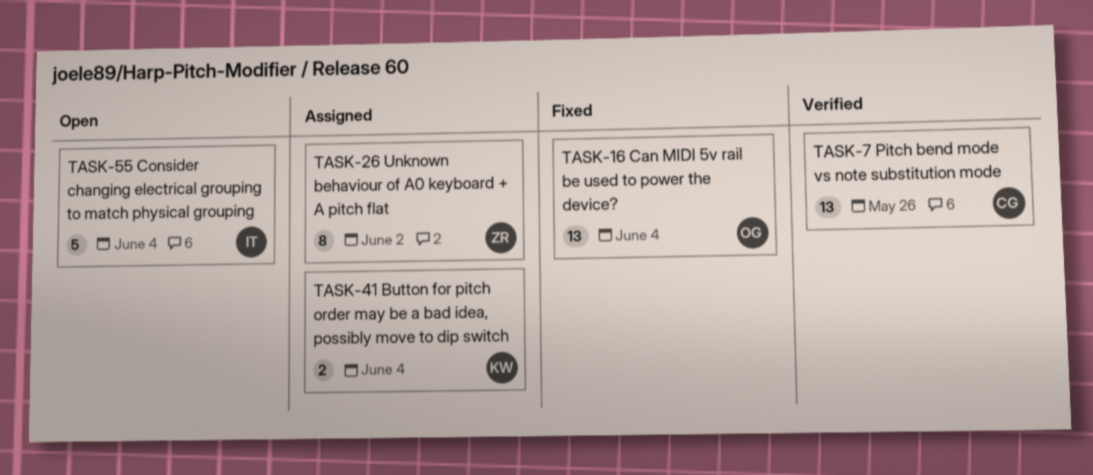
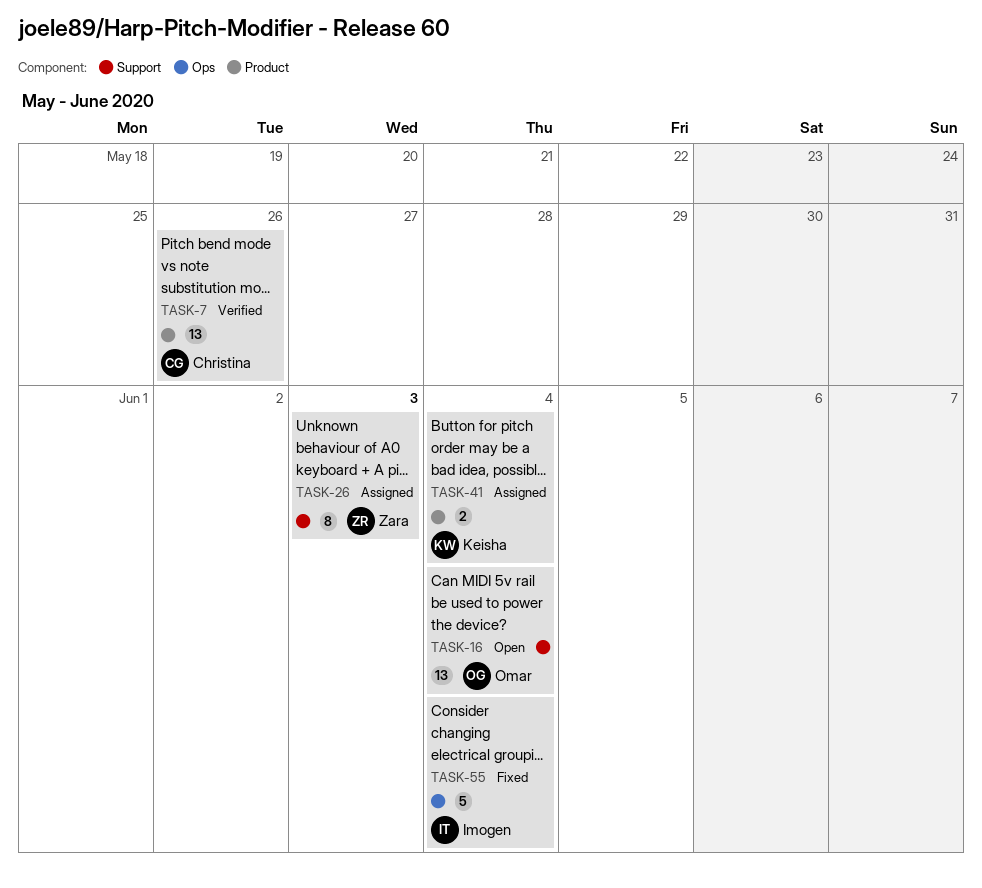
TASK-16, status: Fixed -> Open
TASK-26, due: Jun 2 -> Jun 3
TASK-55, status: Open -> Fixed

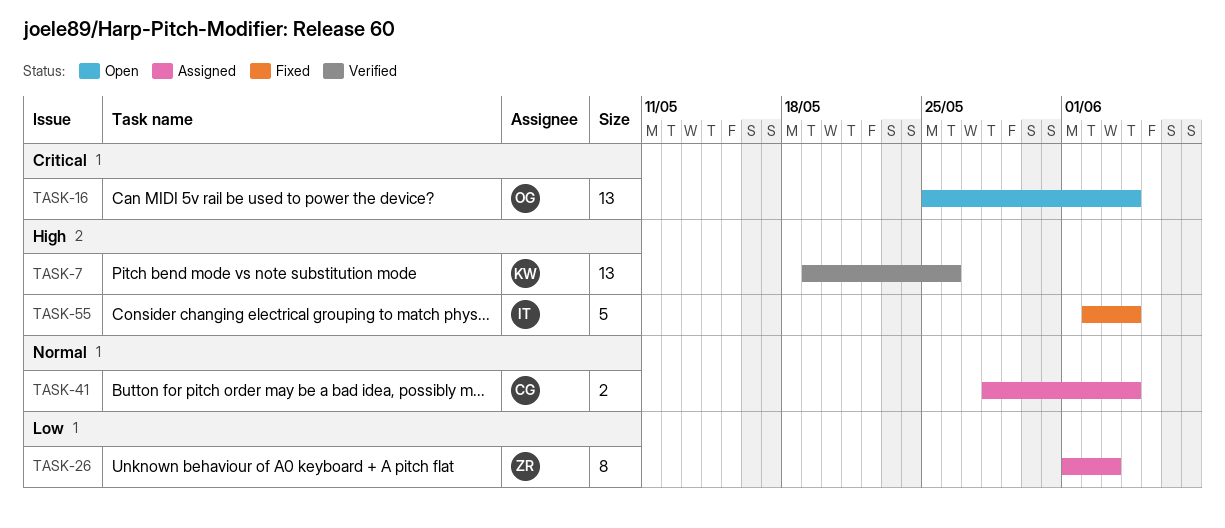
TASK-7, owner: Christina -> Keisha
TASK-41, owner: Keisha -> Christina

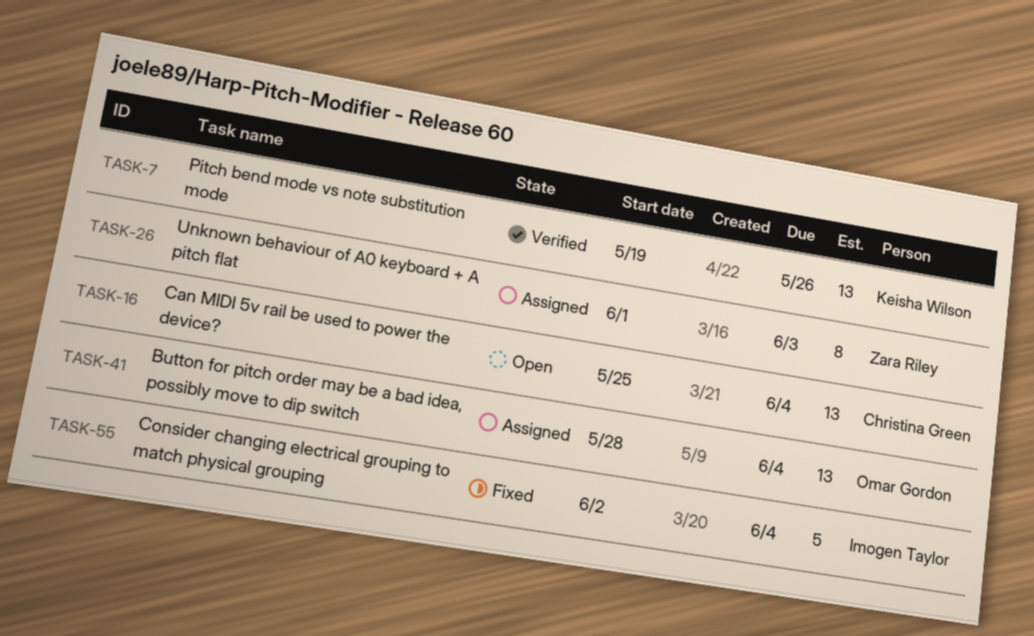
TASK-16, owner: Omar Gordon -> Christina Green
TASK-41, owner: Christina Green -> Omar Gordon
TASK-41, estimate: 2 -> 13

